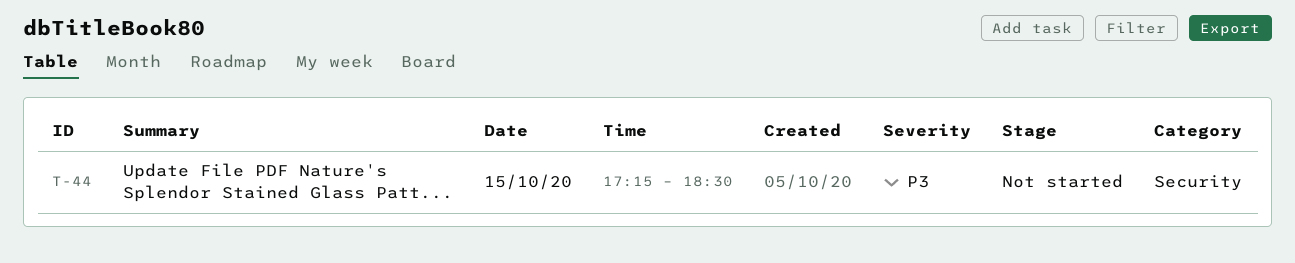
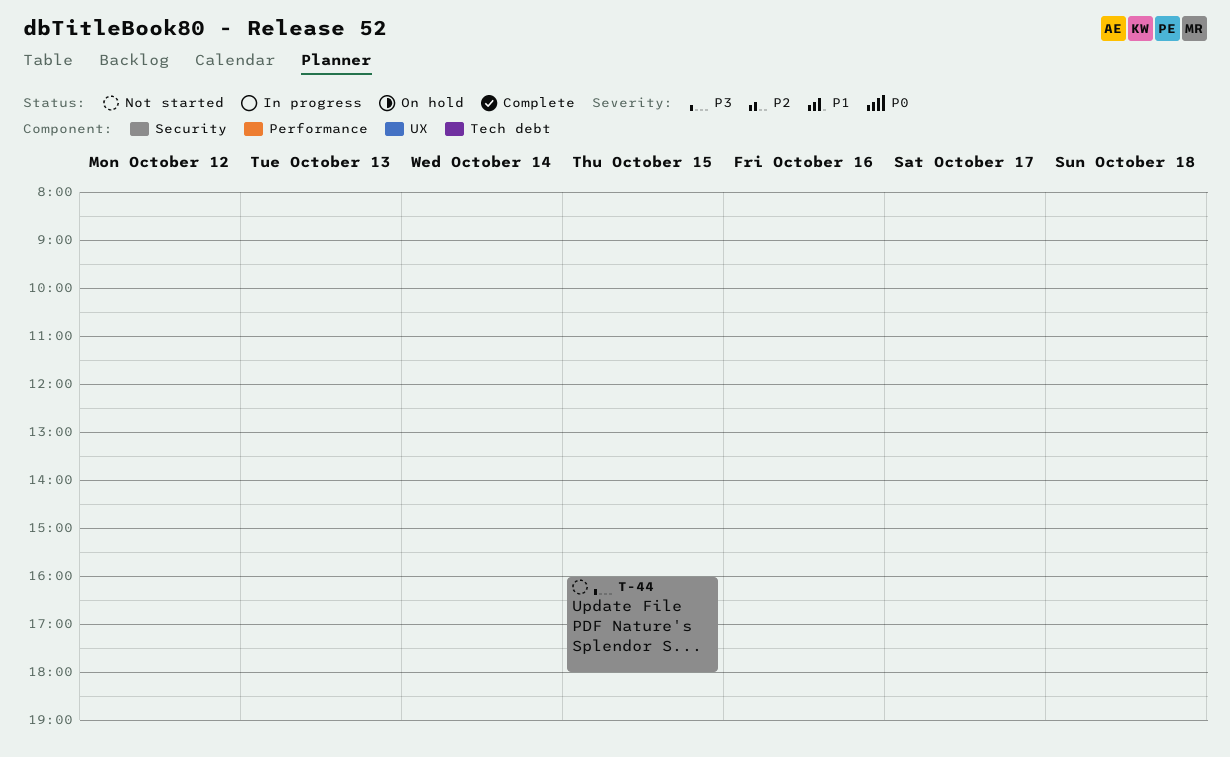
T-44, begins: 17:15 -> 16:00
T-44, ends: 18:30 -> 18:00

